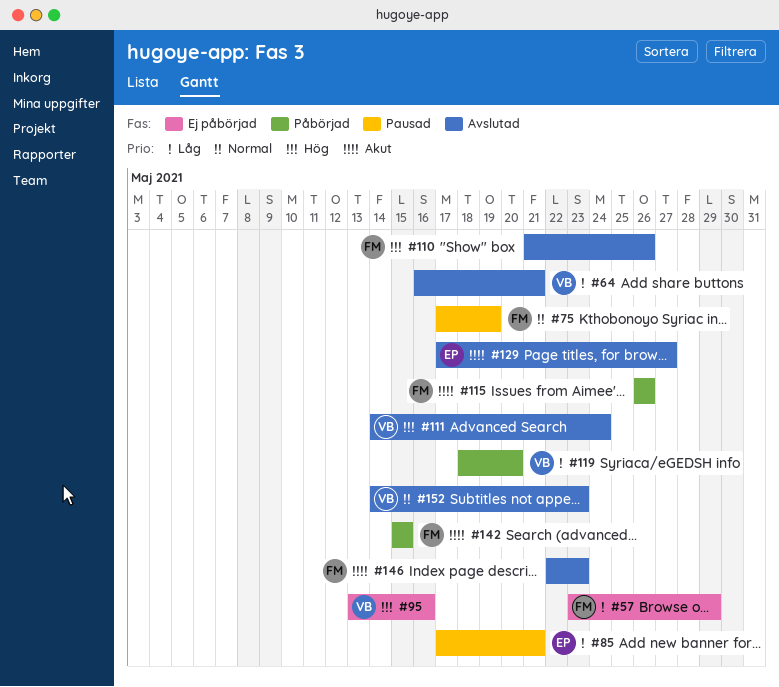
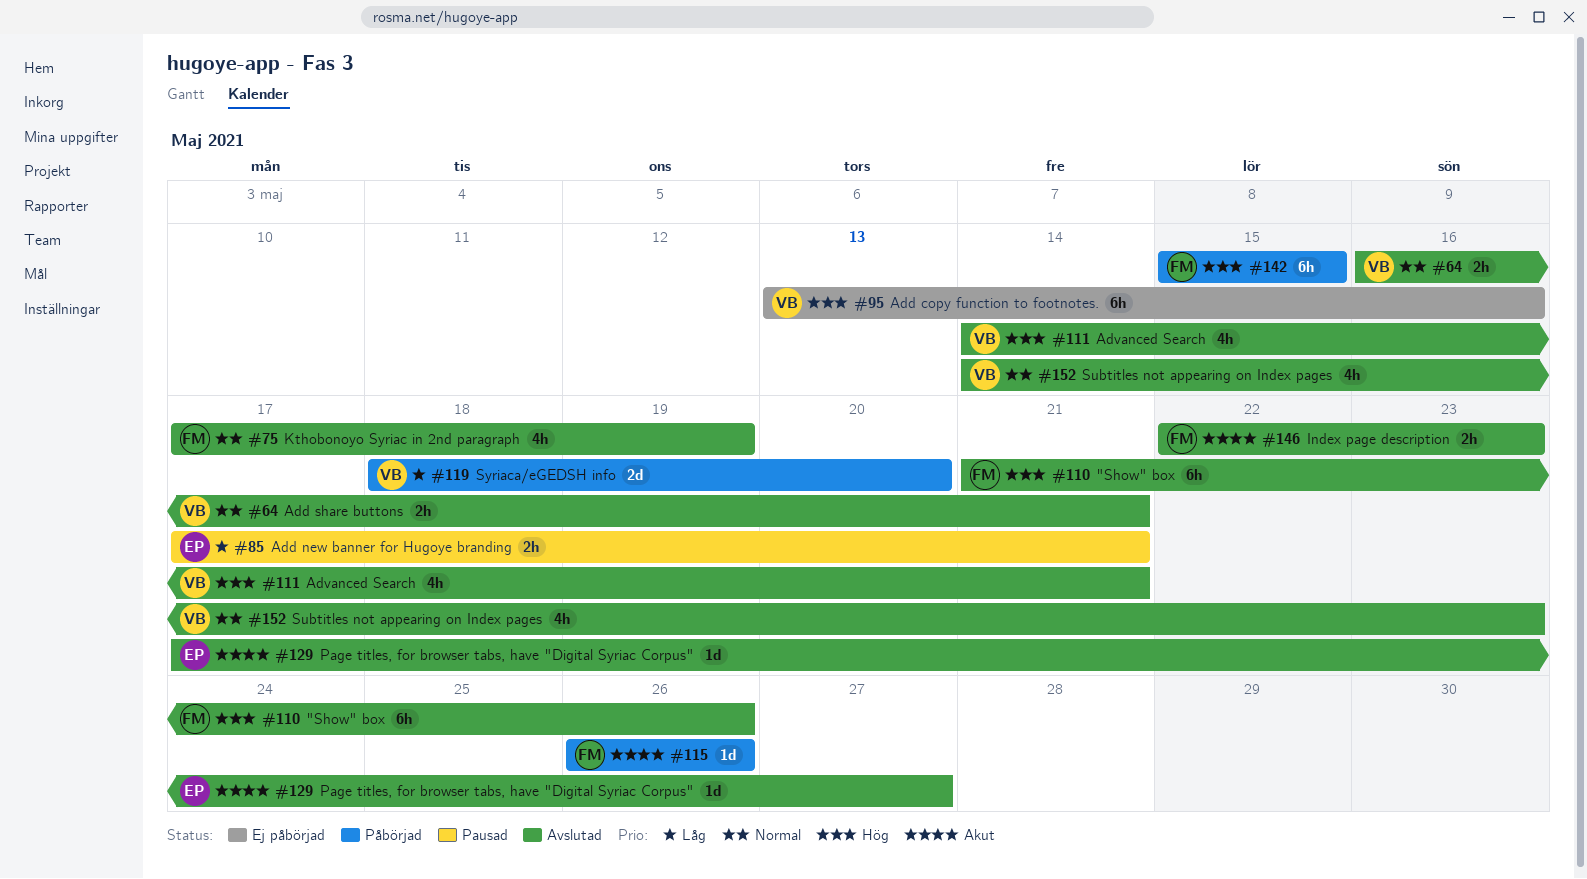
#57: present -> none
#64, priority: Låg -> Normal
#75, status: Pausad -> Avslutad
#111, due: May 24 -> May 21
#142, priority: Akut -> Hög

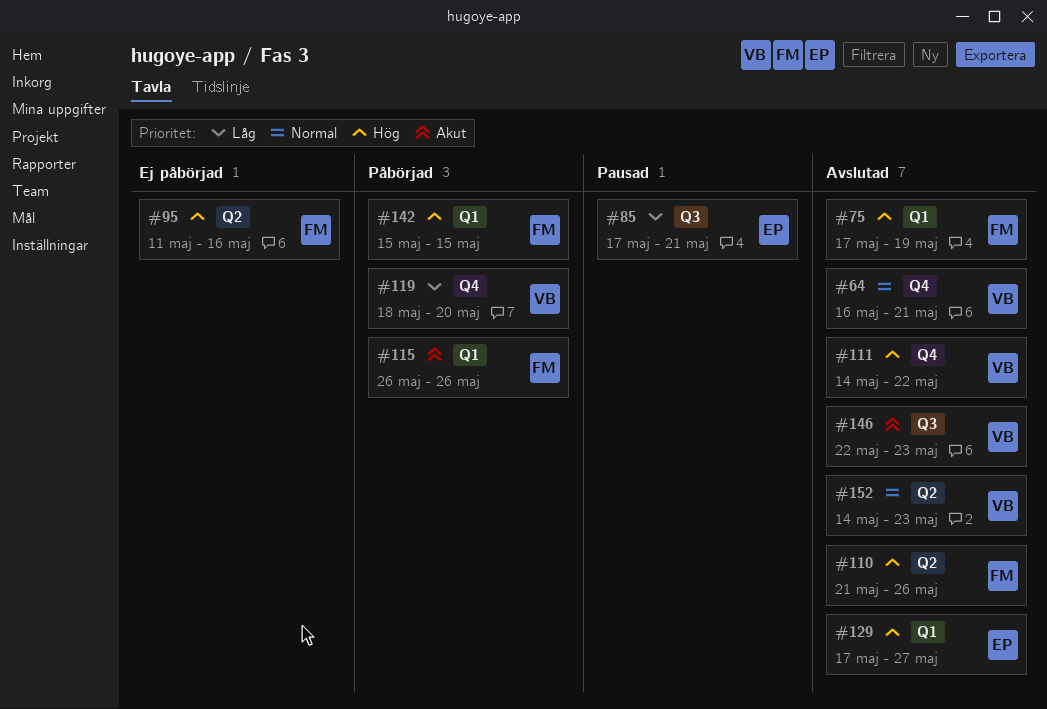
#75, priority: Normal -> Hög
#95, owner: VB -> FM
#95, start: May 13 -> May 11
#111, due: May 21 -> May 22
#129, priority: Akut -> Hög
#146, owner: FM -> VB

